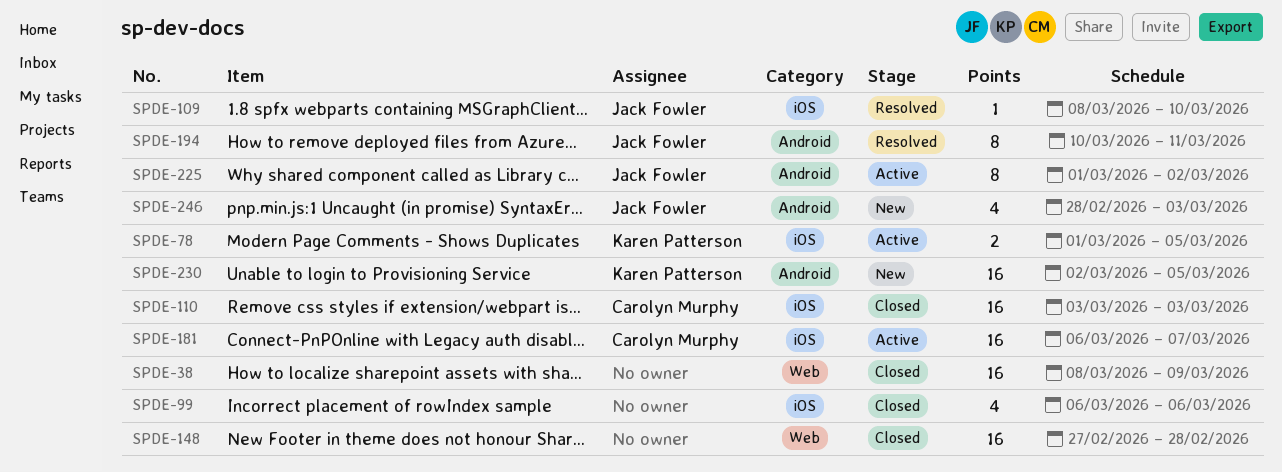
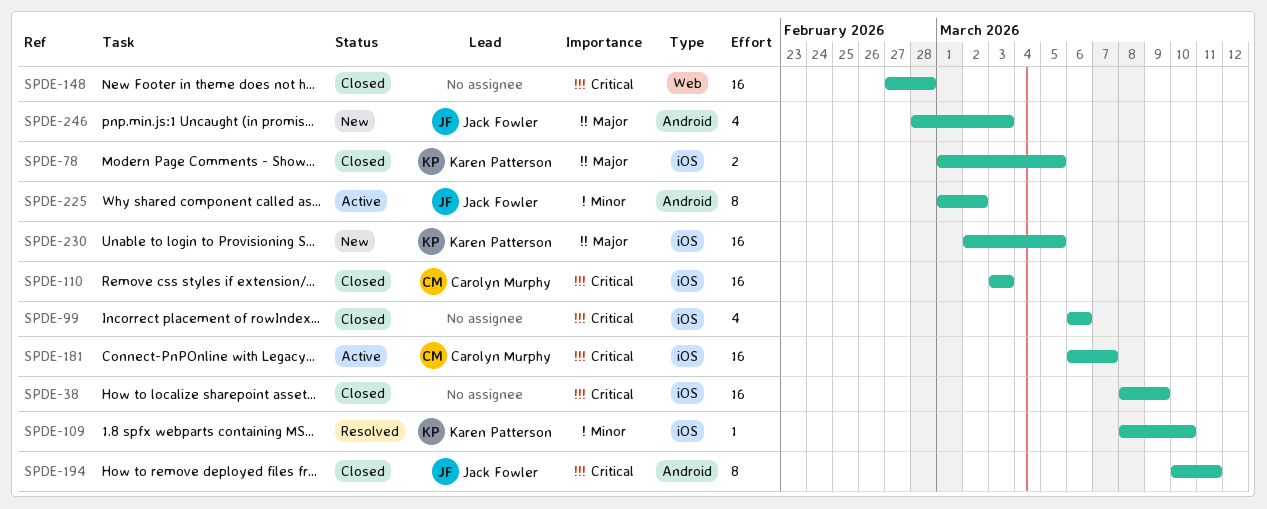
SPDE-38, label: Web -> iOS
SPDE-78, status: Active -> Closed
SPDE-109, owner: Jack Fowler -> Karen Patterson
SPDE-194, status: Resolved -> Closed
SPDE-230, label: Android -> iOS

